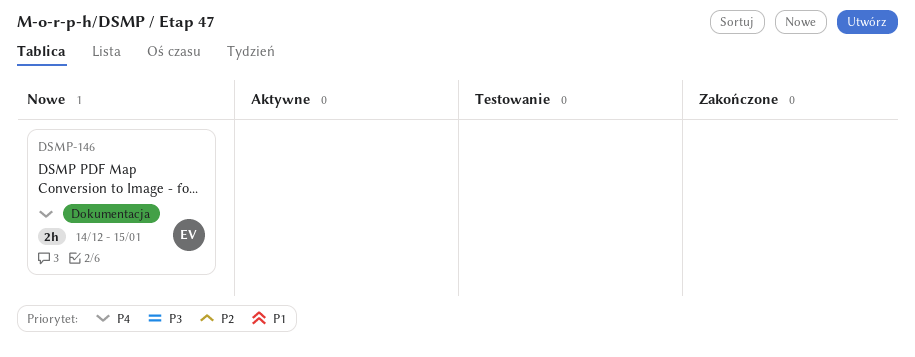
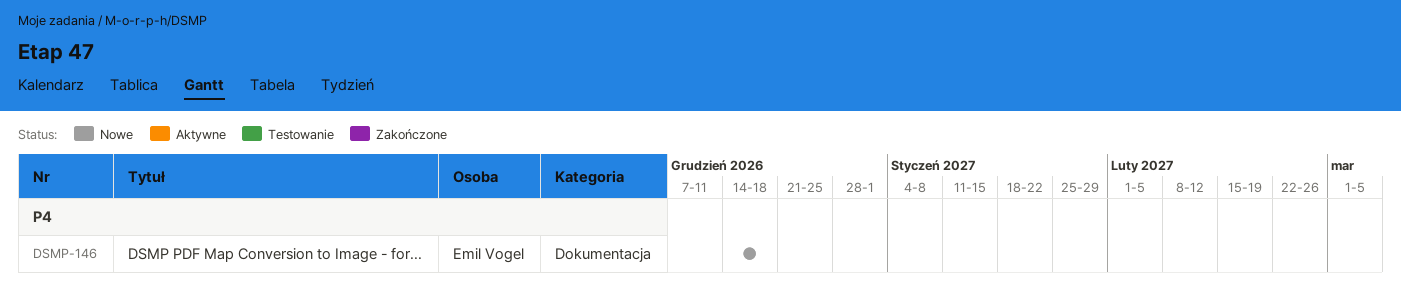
DSMP-146, due: Jan 15 -> Dec 18

